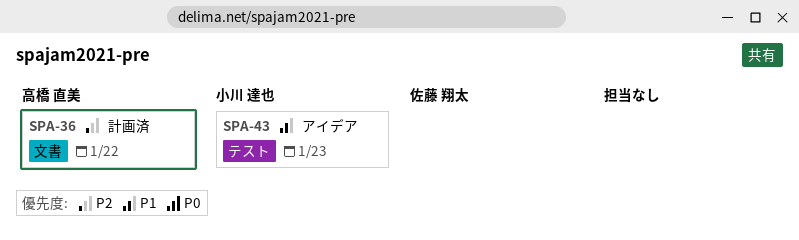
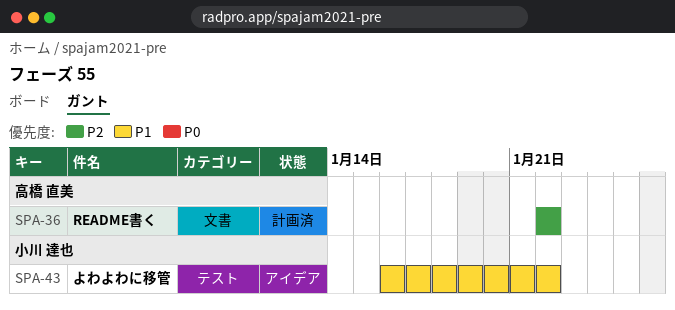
SPA-43, due: Jan 23 -> Jan 22

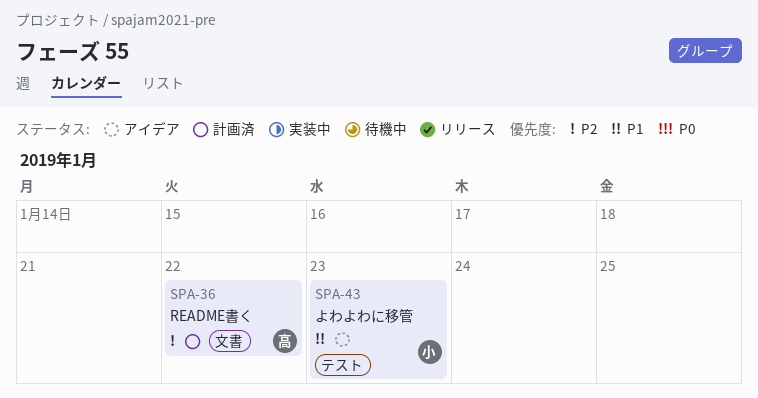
SPA-43, due: Jan 22 -> Jan 23

